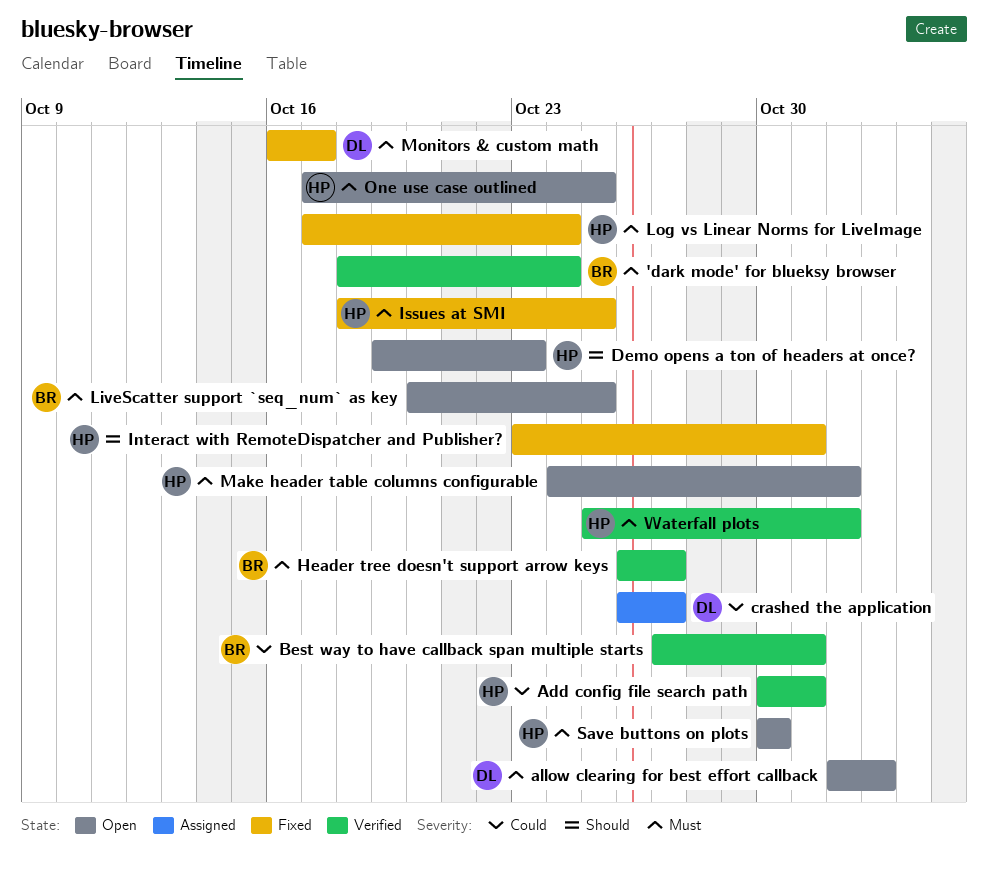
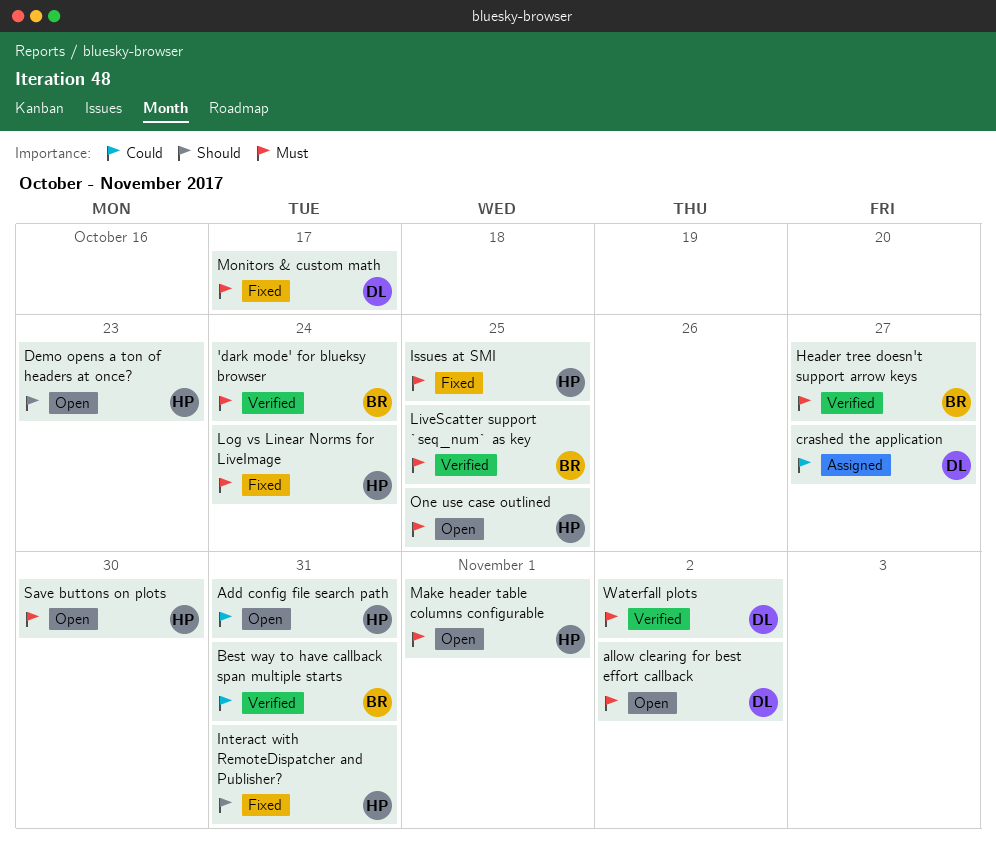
Add config file search path, status: Verified -> Open
LiveScatter support `seq_num` as key, status: Open -> Verified
Waterfall plots, owner: HP -> DL
Waterfall plots, due: Nov 1 -> Nov 2

